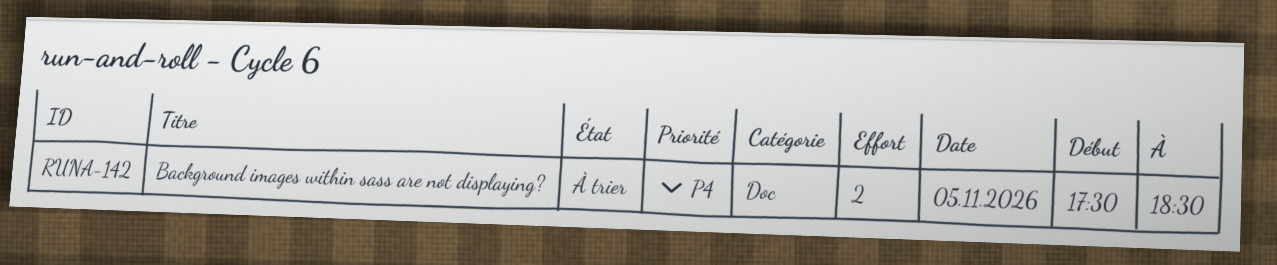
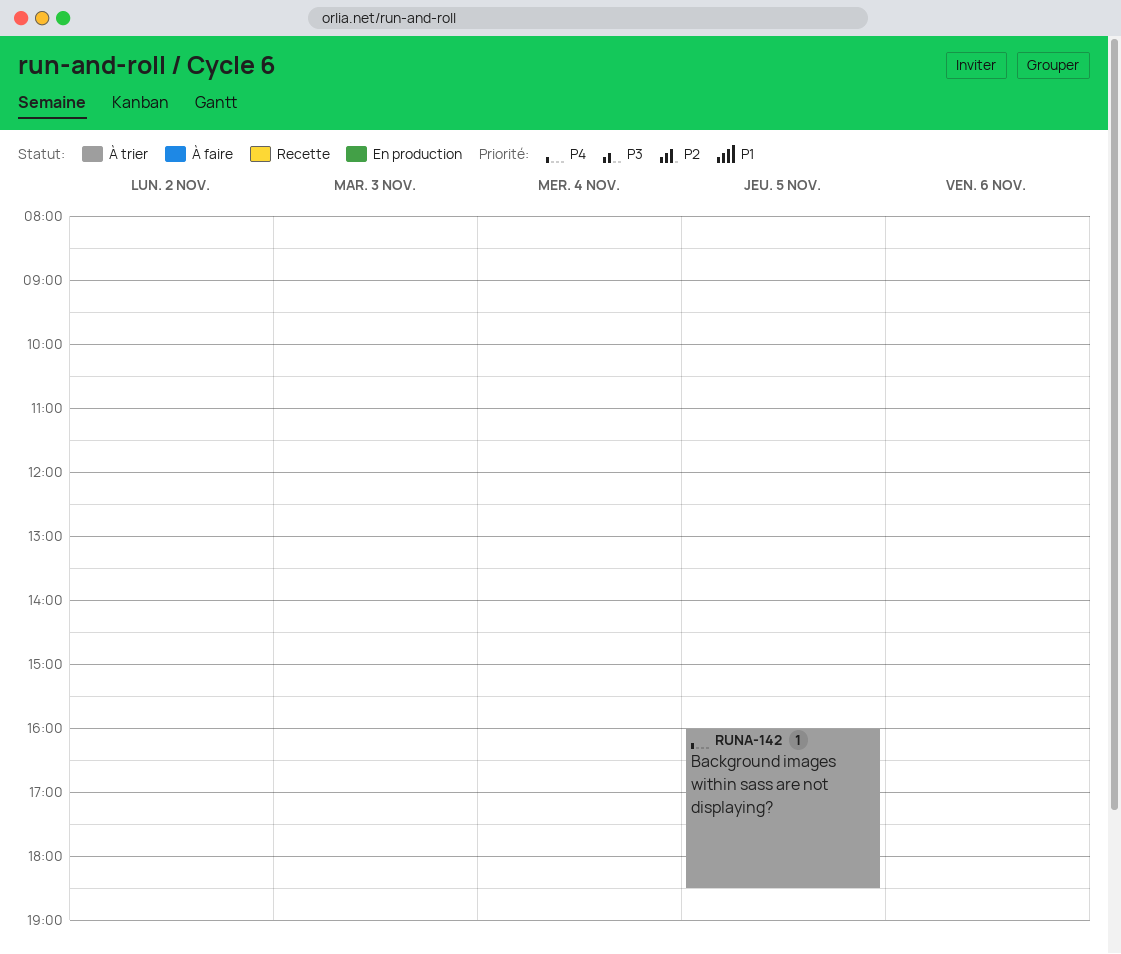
RUNA-142, estimate: 2 -> 1
RUNA-142, begins: 17:30 -> 16:00

